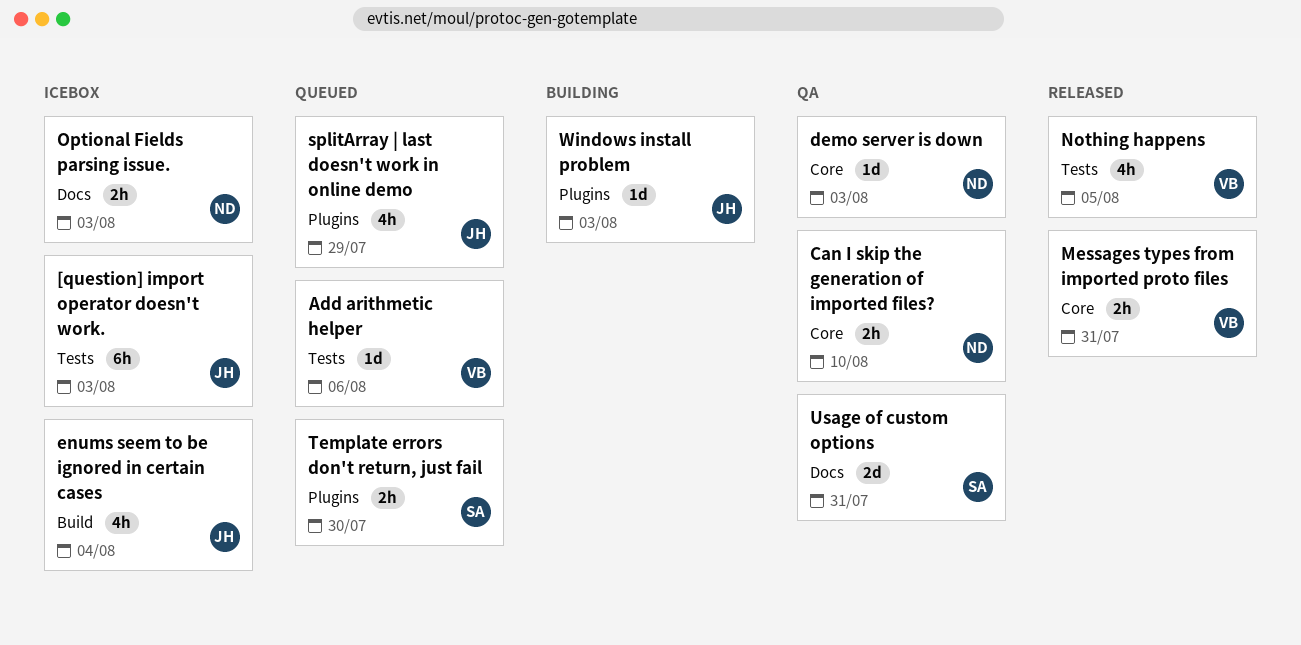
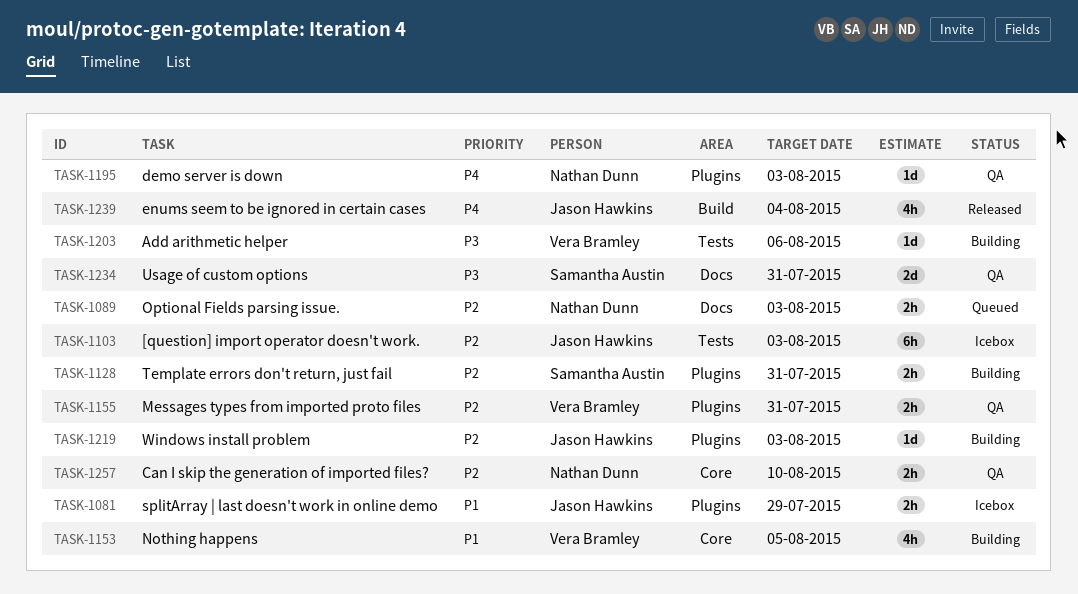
Add arithmetic helper, status: Queued -> Building
demo server is down, label: Core -> Plugins
enums seem to be ignored in certain cases, status: Icebox -> Released
Messages types from imported proto files, status: Released -> QA
Messages types from imported proto files, label: Core -> Plugins
Nothing happens, status: Released -> Building
Nothing happens, label: Tests -> Core
Optional Fields parsing issue., status: Icebox -> Queued
splitArray | last doesn't work in online demo, status: Queued -> Icebox
splitArray | last doesn't work in online demo, estimate: 4h -> 2h
Template errors don't return, just fail, status: Queued -> Building
Template errors don't return, just fail, due: Jul 30 -> Jul 31

